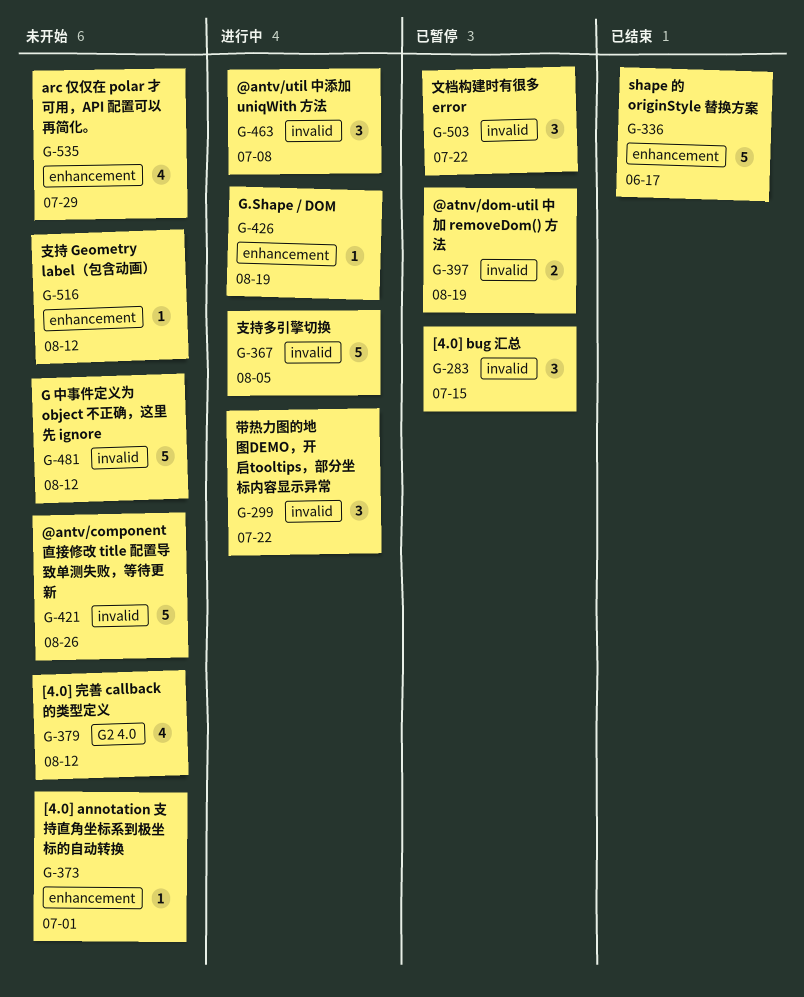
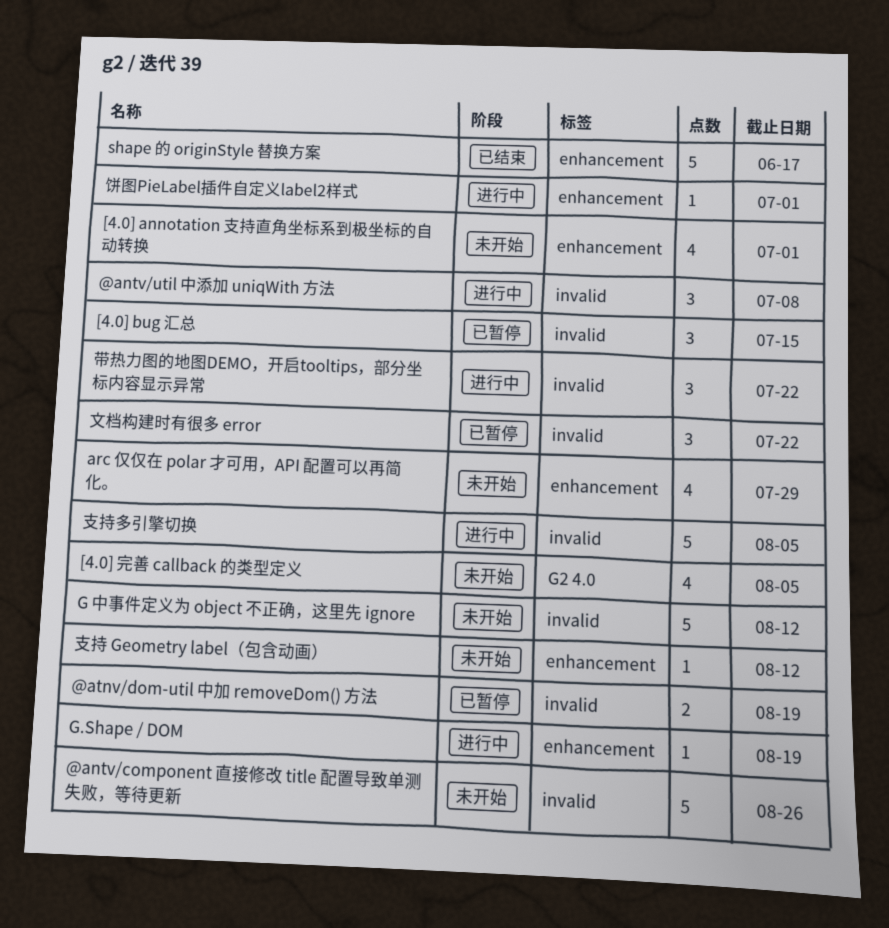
[4.0] annotation 支持直角坐标系到极坐标的自动转换, estimate: 1 -> 4
[4.0] 完善 callback 的类型定义, due: Aug 12 -> Aug 5
饼图PieLabel插件自定义label2样式: none -> present

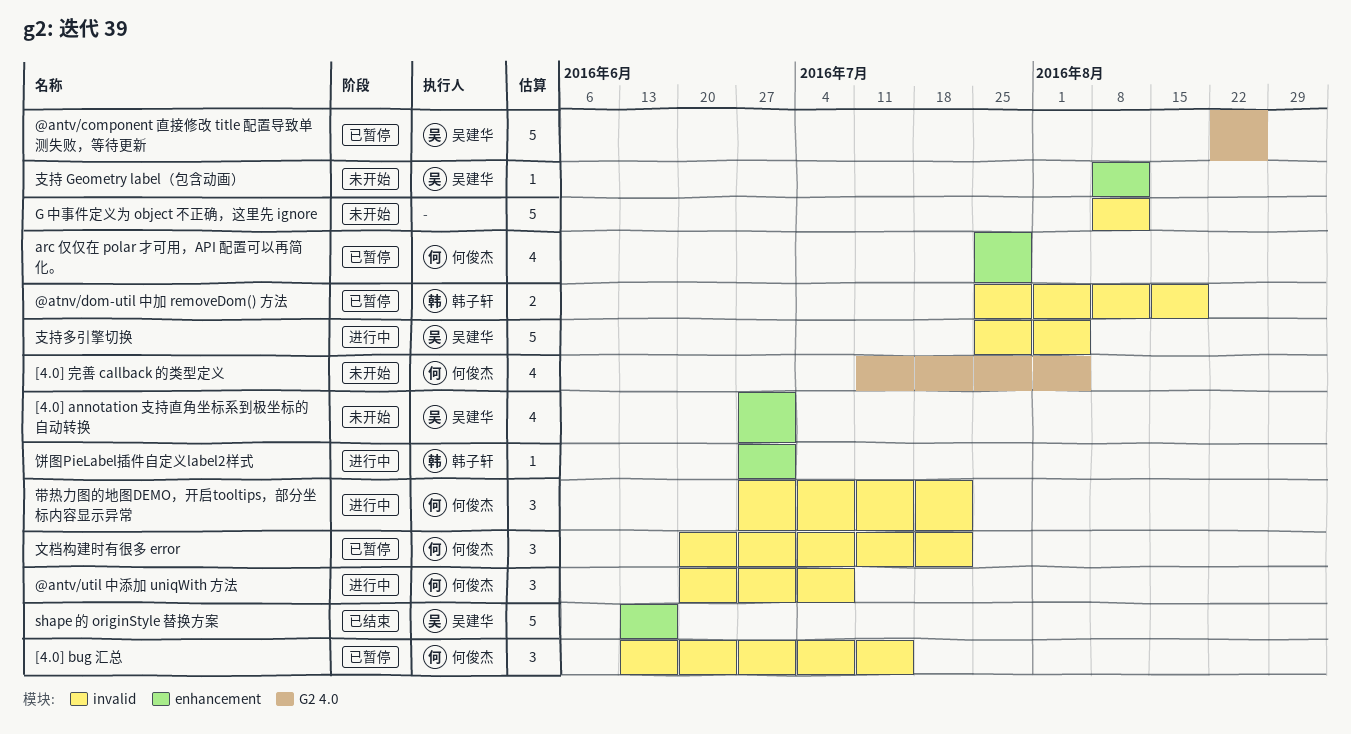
@antv/component 直接修改 title 配置导致单测失败，等待更新, status: 未开始 -> 已暂停
@antv/component 直接修改 title 配置导致单测失败，等待更新, label: invalid -> G2 4.0
arc 仅仅在 polar 才可用，API 配置可以再简化。, status: 未开始 -> 已暂停
G.Shape / DOM: present -> none

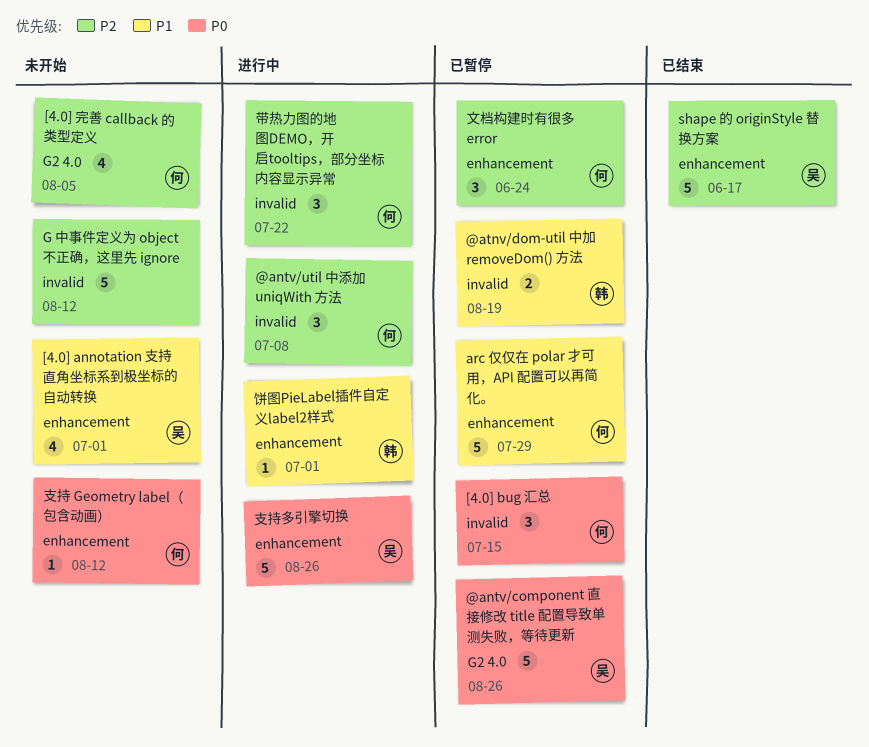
arc 仅仅在 polar 才可用，API 配置可以再简化。, estimate: 4 -> 5
支持 Geometry label（包含动画）, owner: 吴建华 -> 何俊杰
支持多引擎切换, label: invalid -> enhancement
支持多引擎切换, due: Aug 5 -> Aug 26
文档构建时有很多 error, label: invalid -> enhancement
文档构建时有很多 error, due: Jul 22 -> Jun 24

